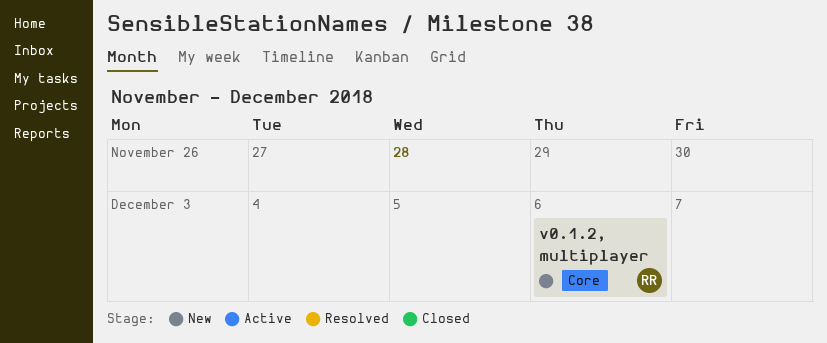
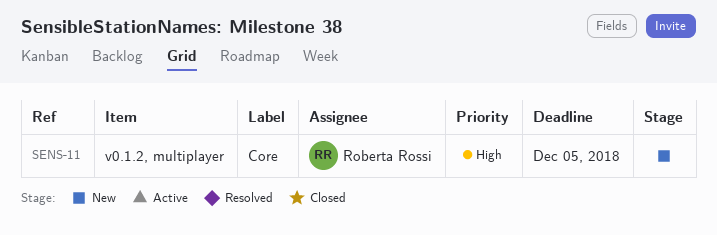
v0.1.2, multiplayer, due: Dec 6 -> Dec 5

